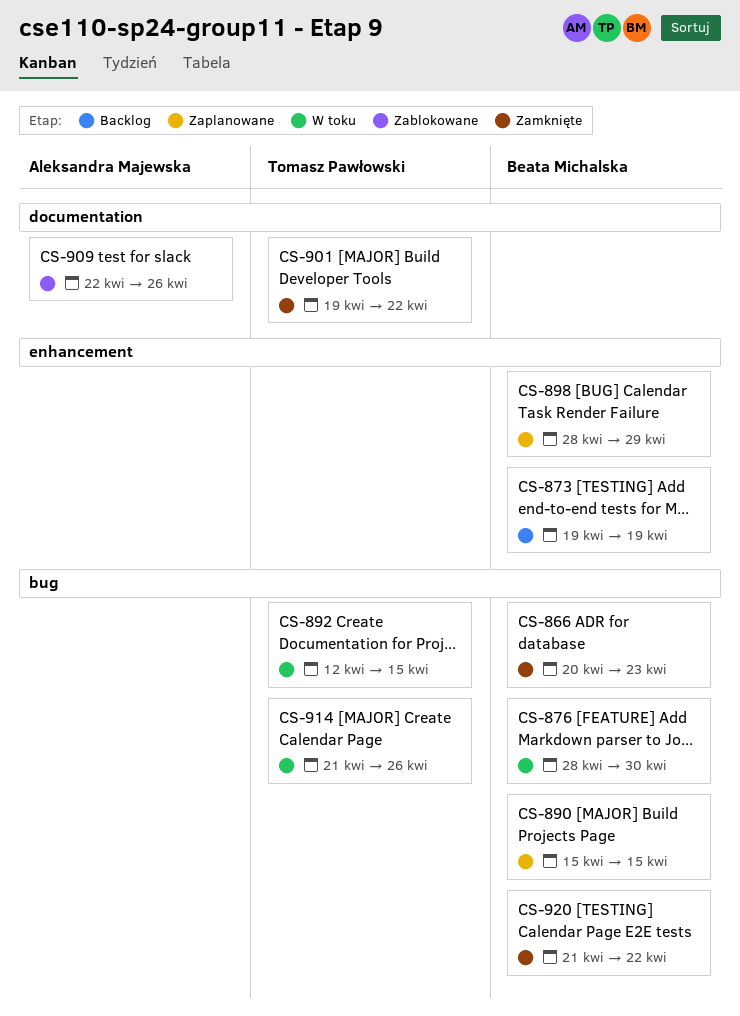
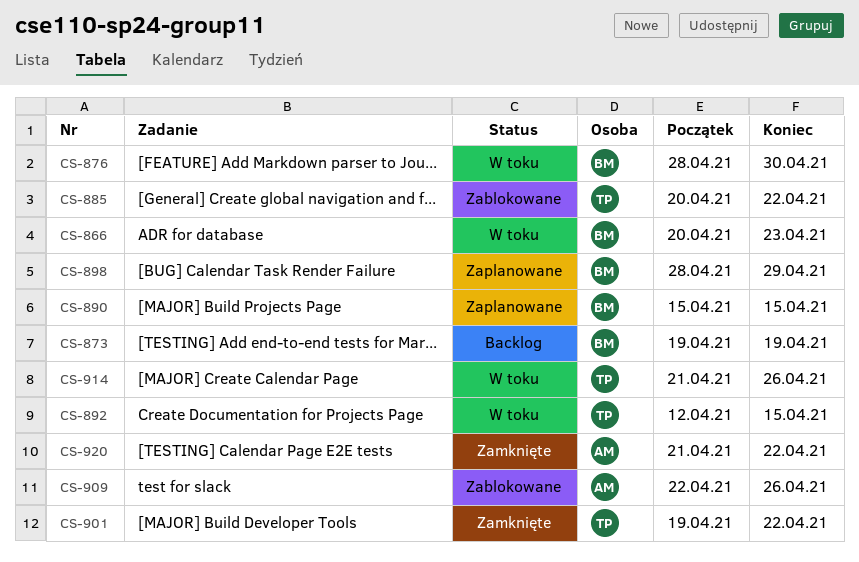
CS-866, status: Zamknięte -> W toku
CS-885: none -> present
CS-920, owner: Beata Michalska -> Aleksandra Majewska

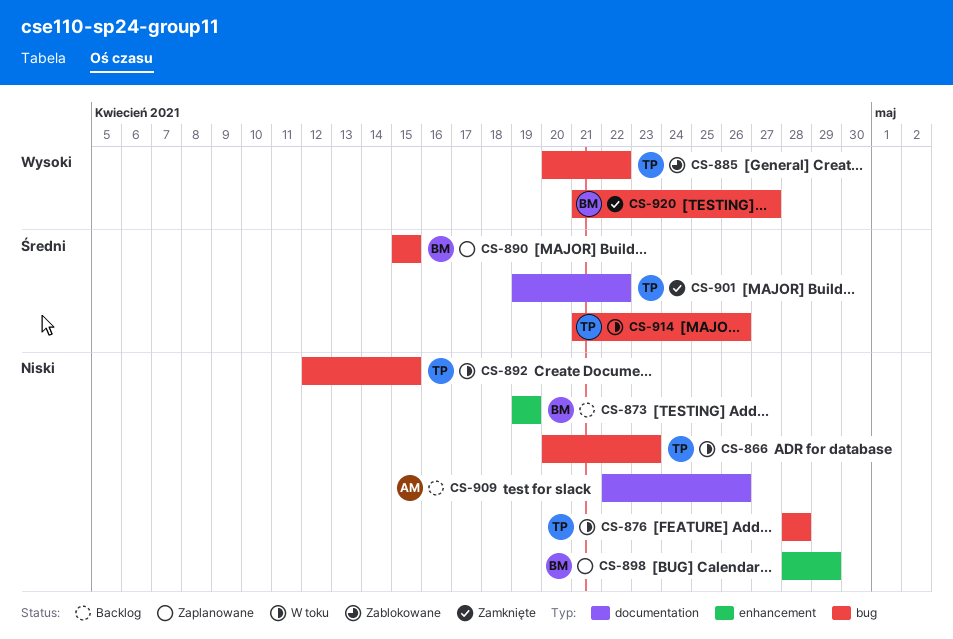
CS-866, owner: BM -> TP
CS-876, owner: BM -> TP
CS-876, due: Apr 30 -> Apr 28
CS-909, status: Zablokowane -> Backlog
CS-920, owner: AM -> BM
CS-920, due: Apr 22 -> Apr 27

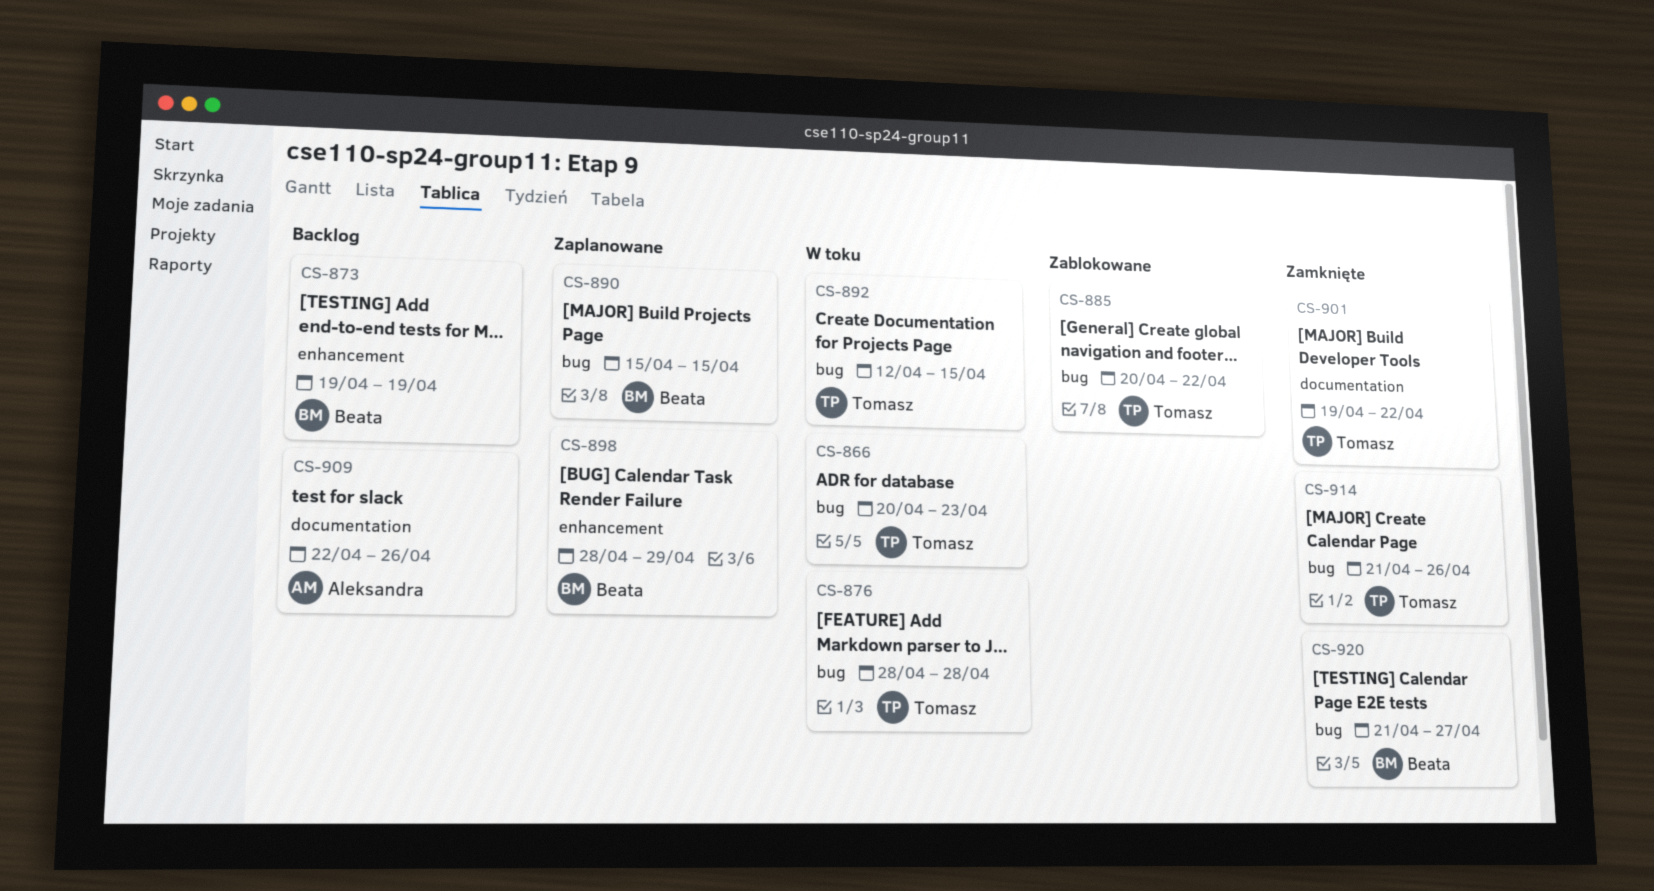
CS-914, status: W toku -> Zamknięte

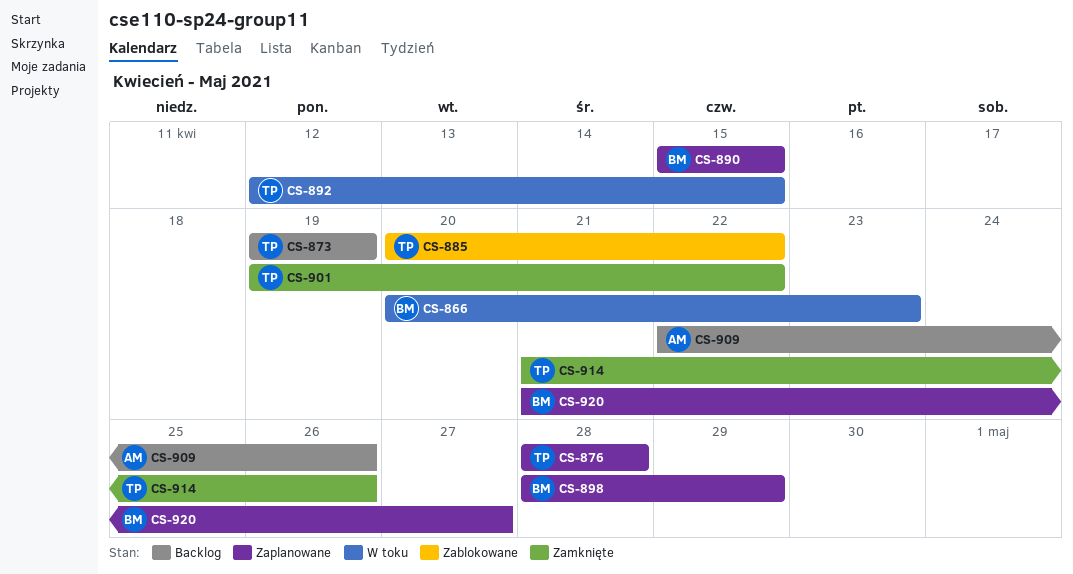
CS-866, owner: Tomasz -> Beata
CS-873, owner: Beata -> Tomasz
CS-876, status: W toku -> Zaplanowane
CS-920, status: Zamknięte -> Zaplanowane

